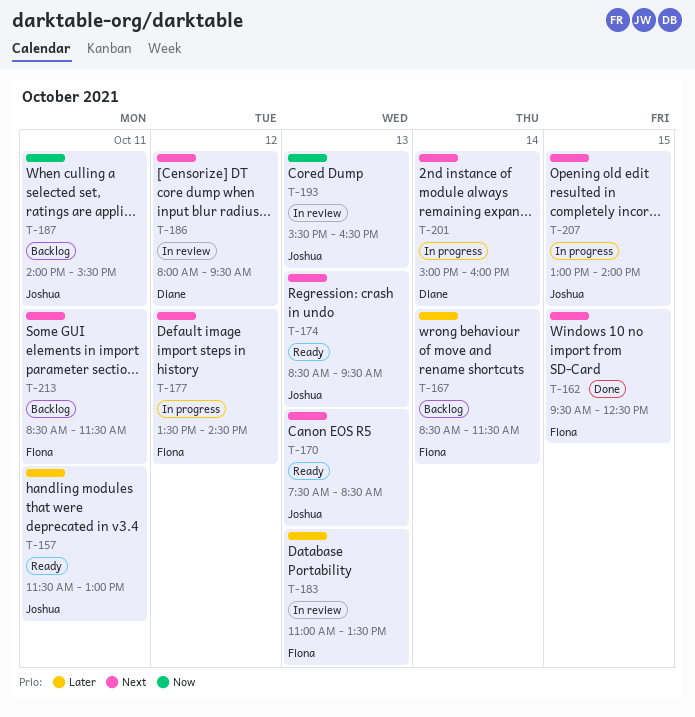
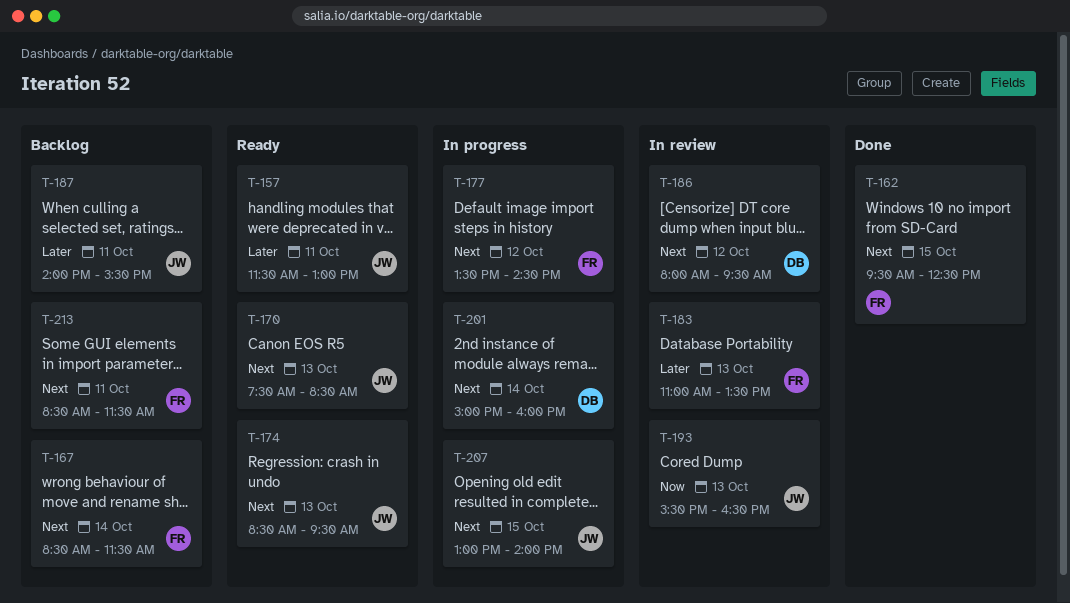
T-167, priority: Later -> Next
T-187, priority: Now -> Later

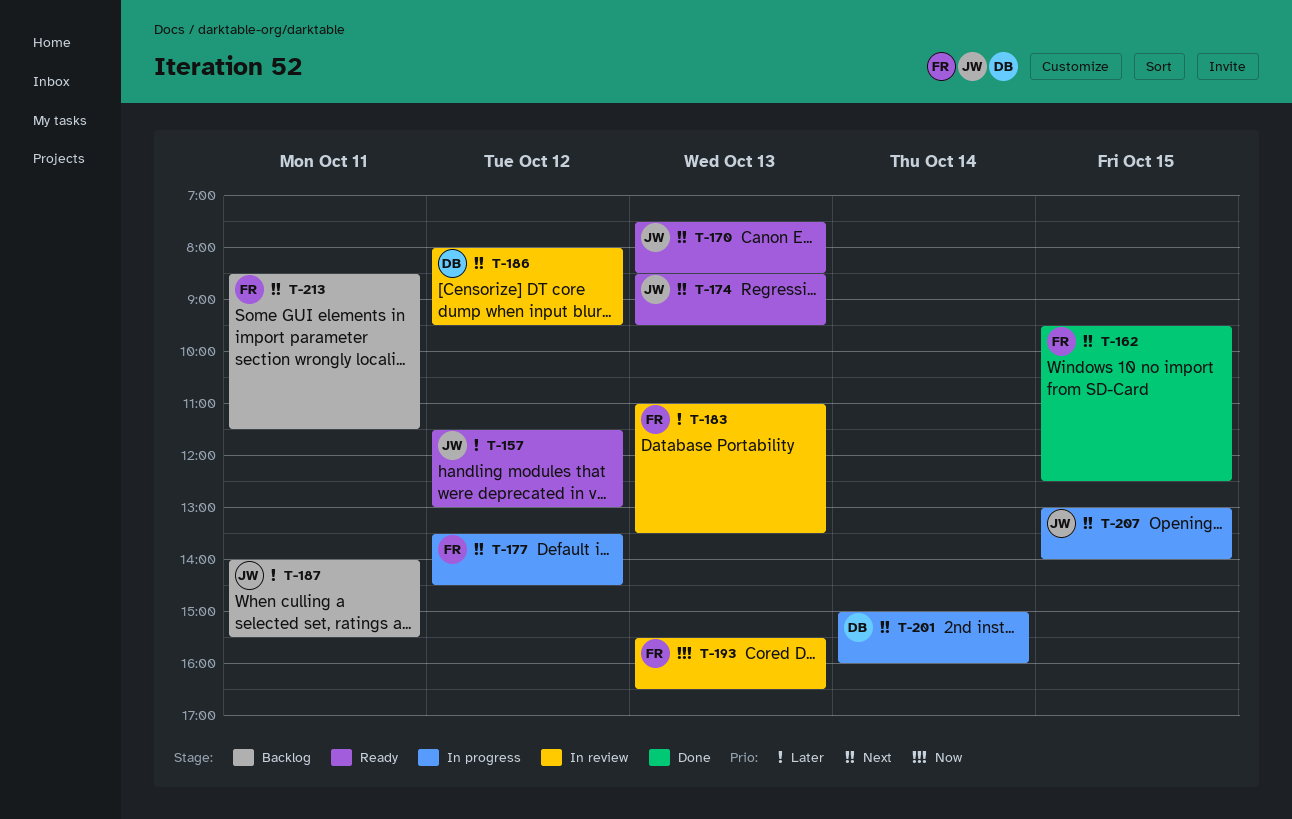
T-157, day: Oct 11 -> Oct 12
T-167: present -> none
T-193, owner: JW -> FR

